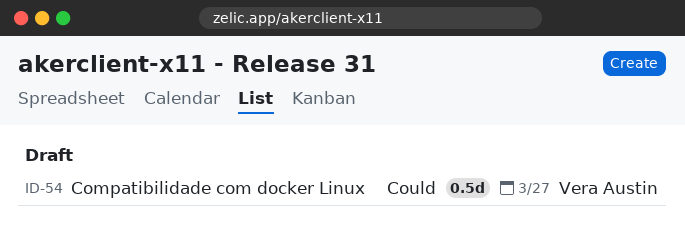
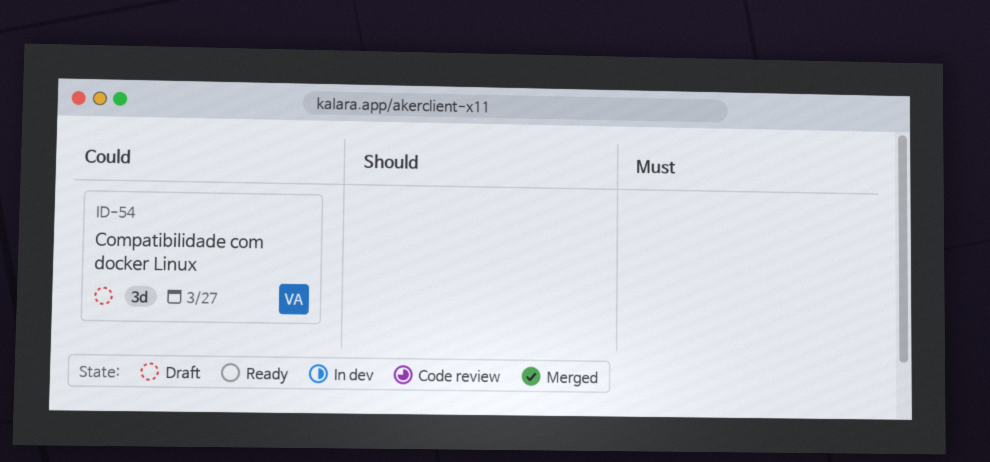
ID-54, estimate: 0.5d -> 3d

